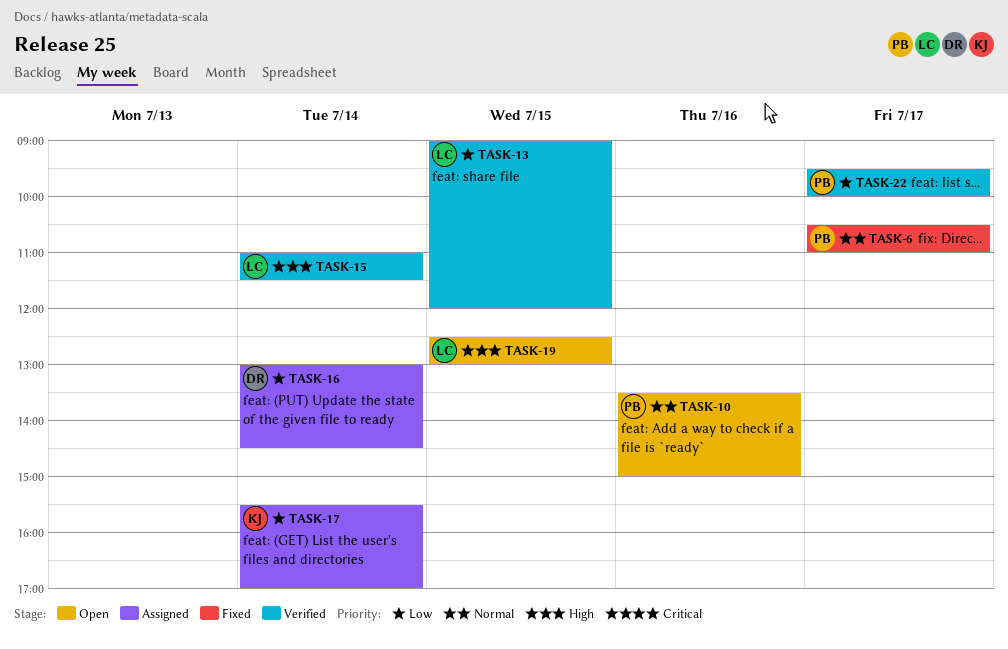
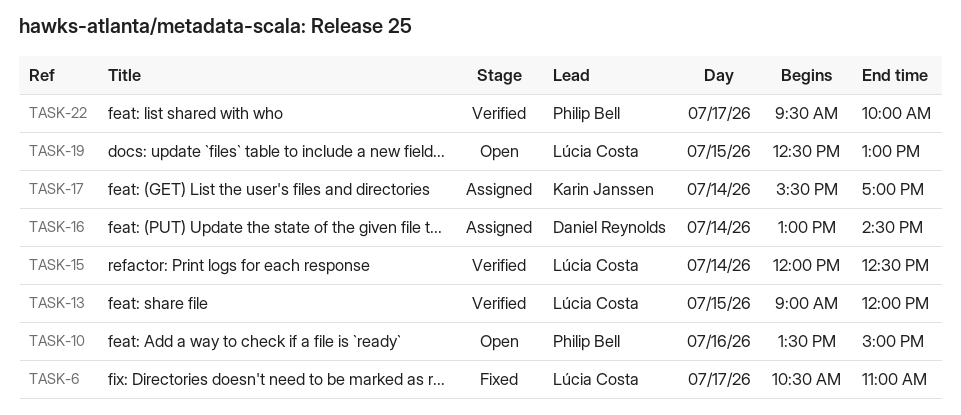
TASK-6, owner: Philip Bell -> Lúcia Costa
TASK-15, begins: 11:00 -> 12:00
TASK-15, ends: 11:30 -> 12:30

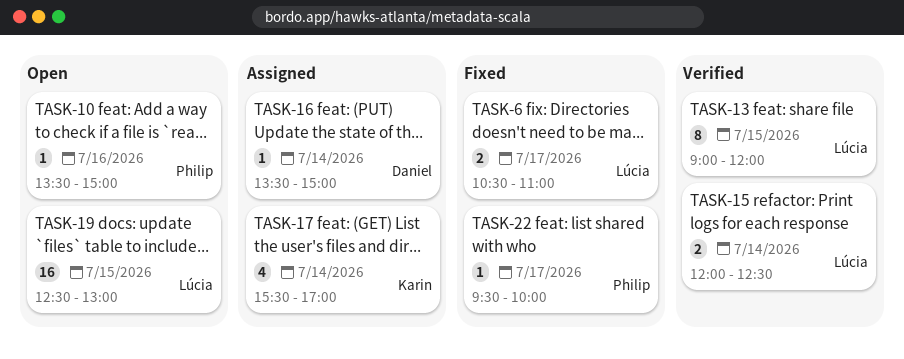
TASK-16, begins: 13:00 -> 13:30
TASK-16, ends: 14:30 -> 15:00
TASK-22, status: Verified -> Fixed

